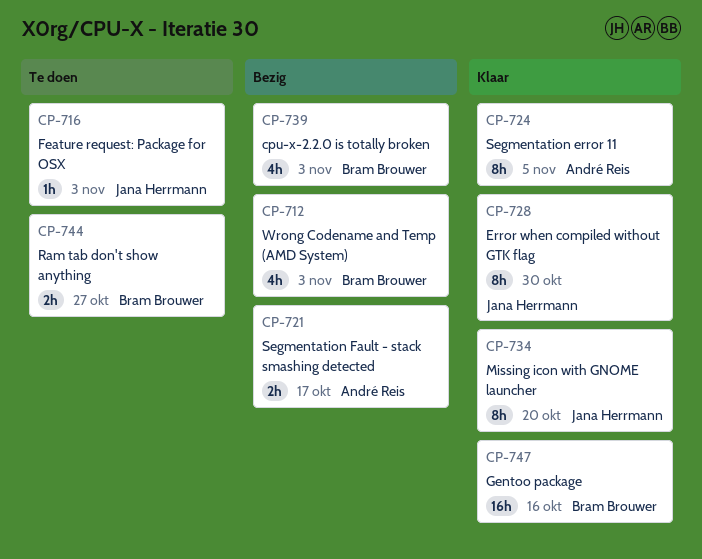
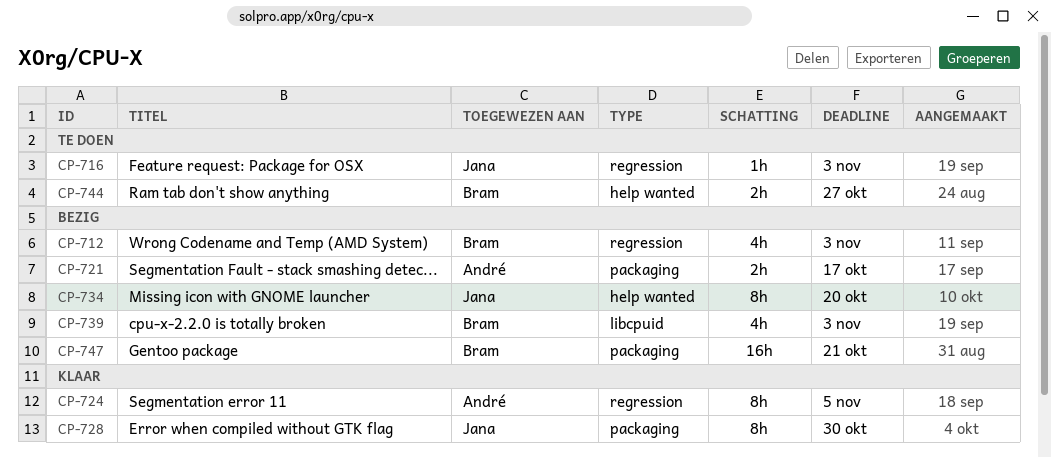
CP-734, status: Klaar -> Bezig
CP-747, status: Klaar -> Bezig
CP-747, due: Oct 16 -> Oct 21

